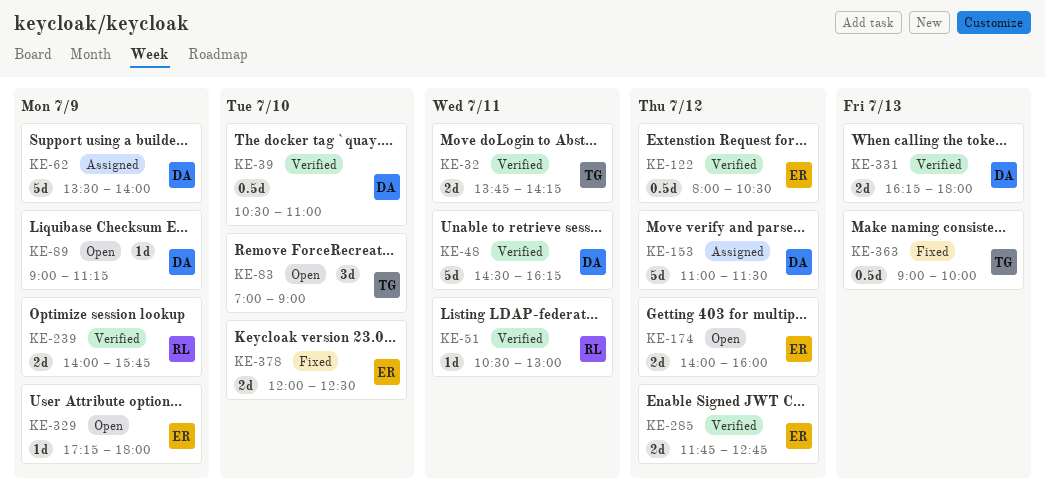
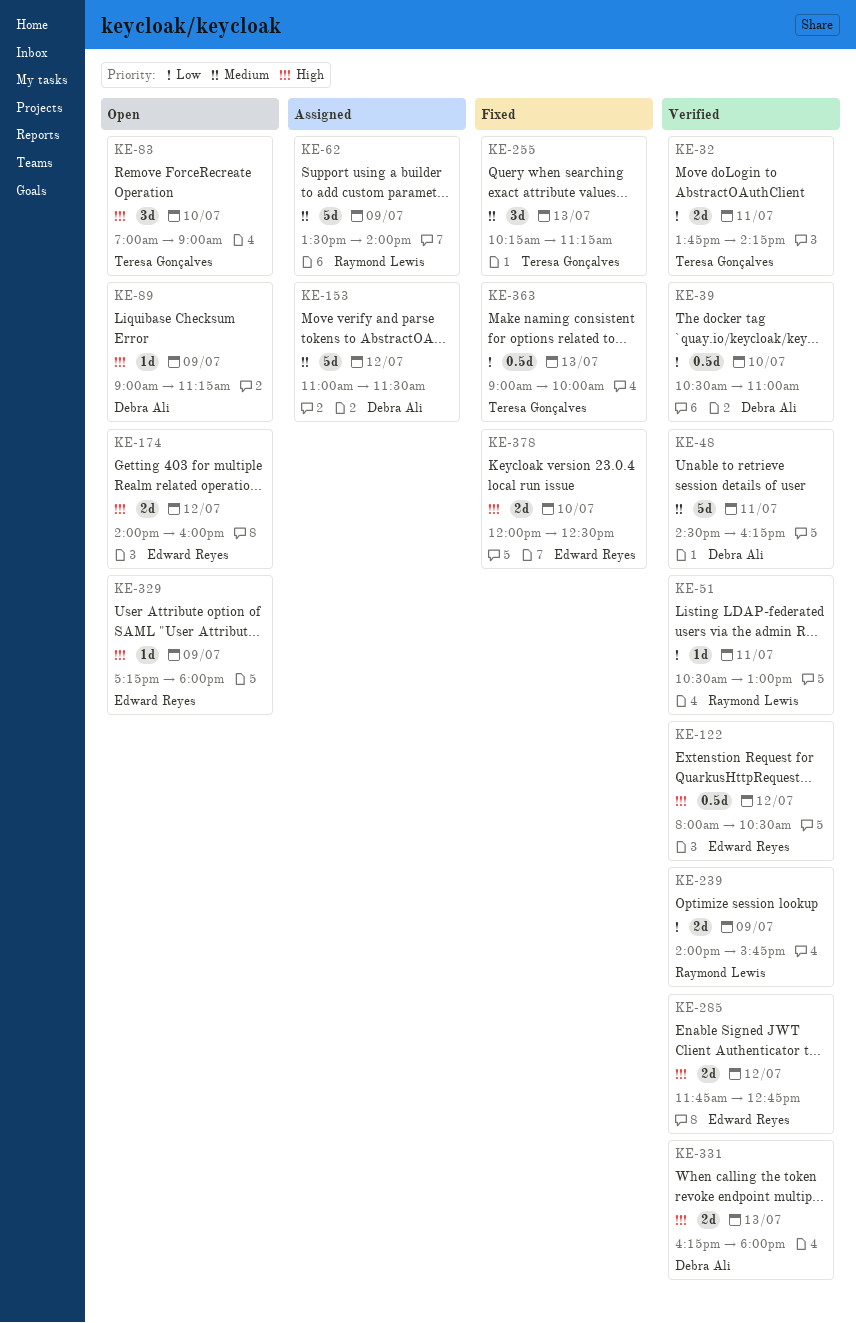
KE-62, owner: Debra Ali -> Raymond Lewis
KE-255: none -> present

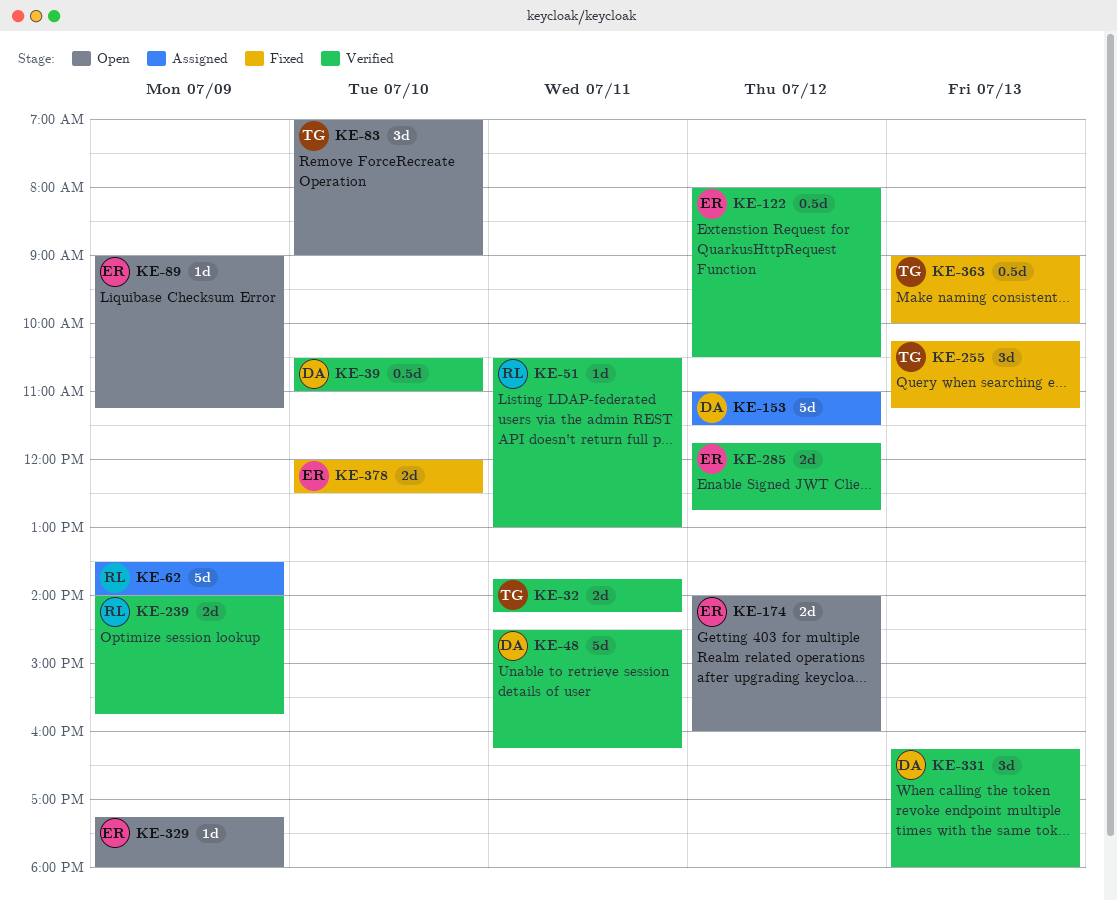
KE-89, owner: Debra Ali -> Edward Reyes
KE-331, estimate: 2d -> 3d

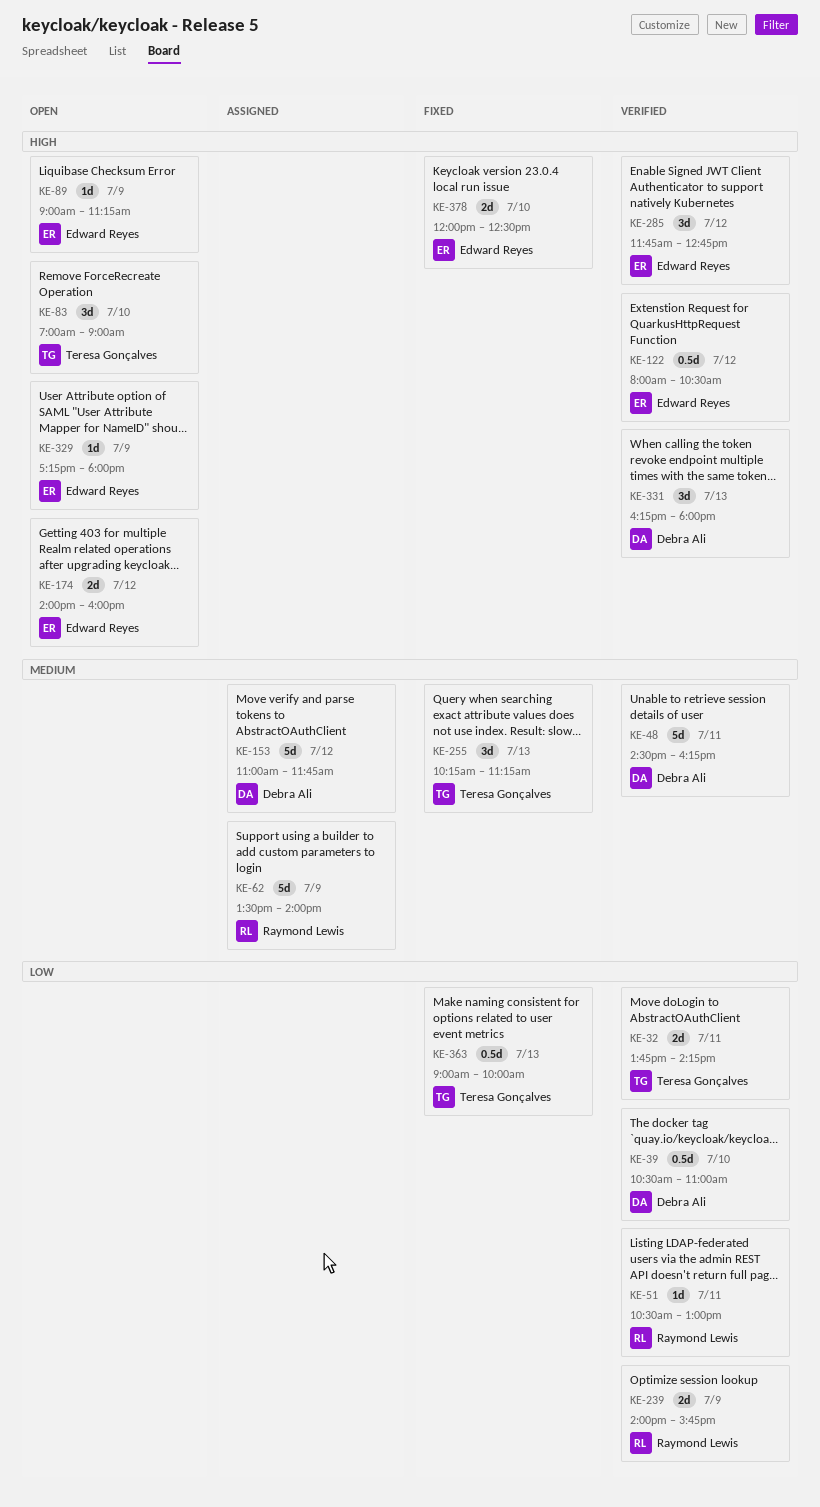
KE-153, ends: 11:30 -> 11:45
KE-285, estimate: 2d -> 3d

